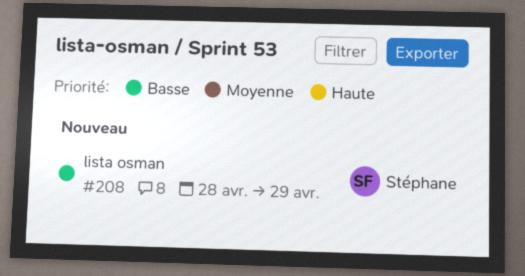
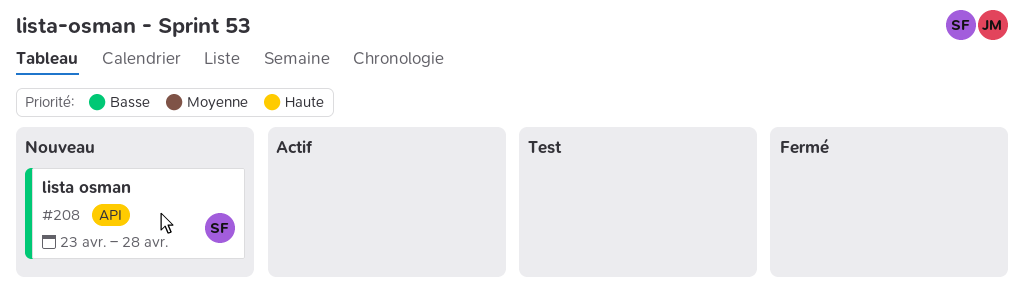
#208, start: Apr 28 -> Apr 23
#208, due: Apr 29 -> Apr 28

